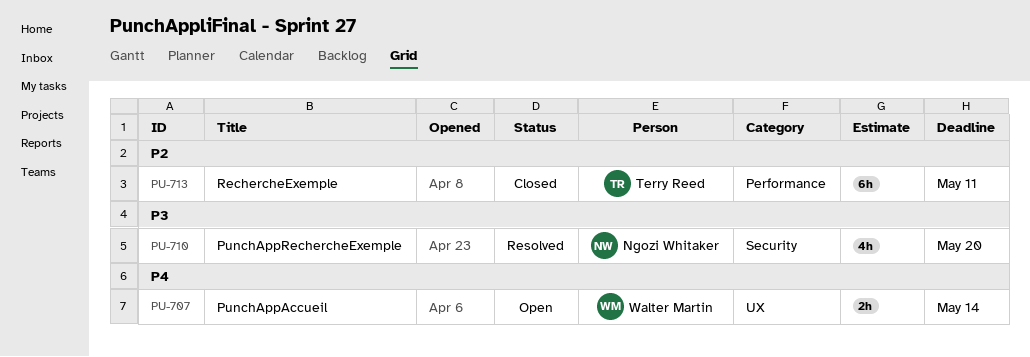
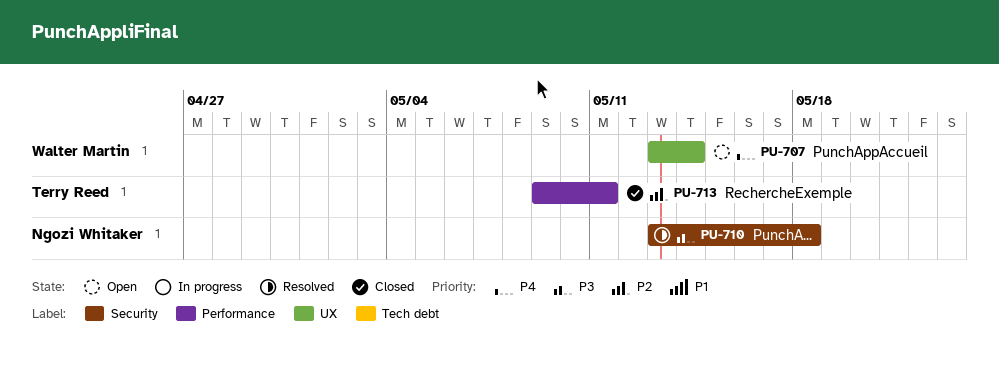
PU-710, due: May 20 -> May 18

